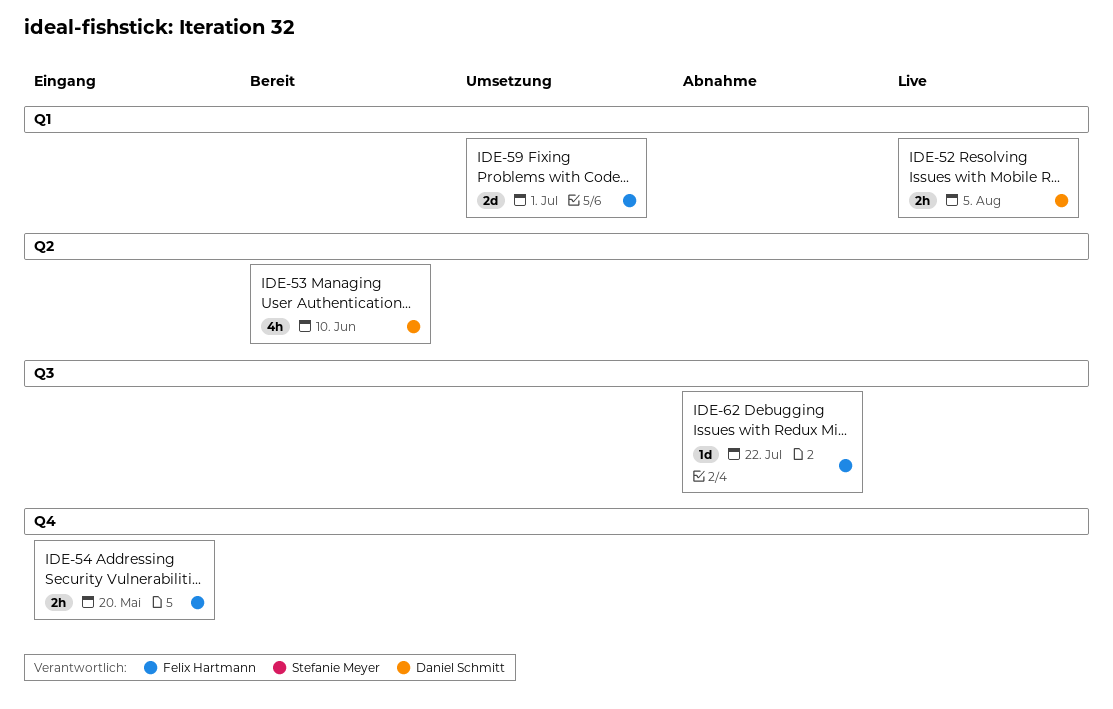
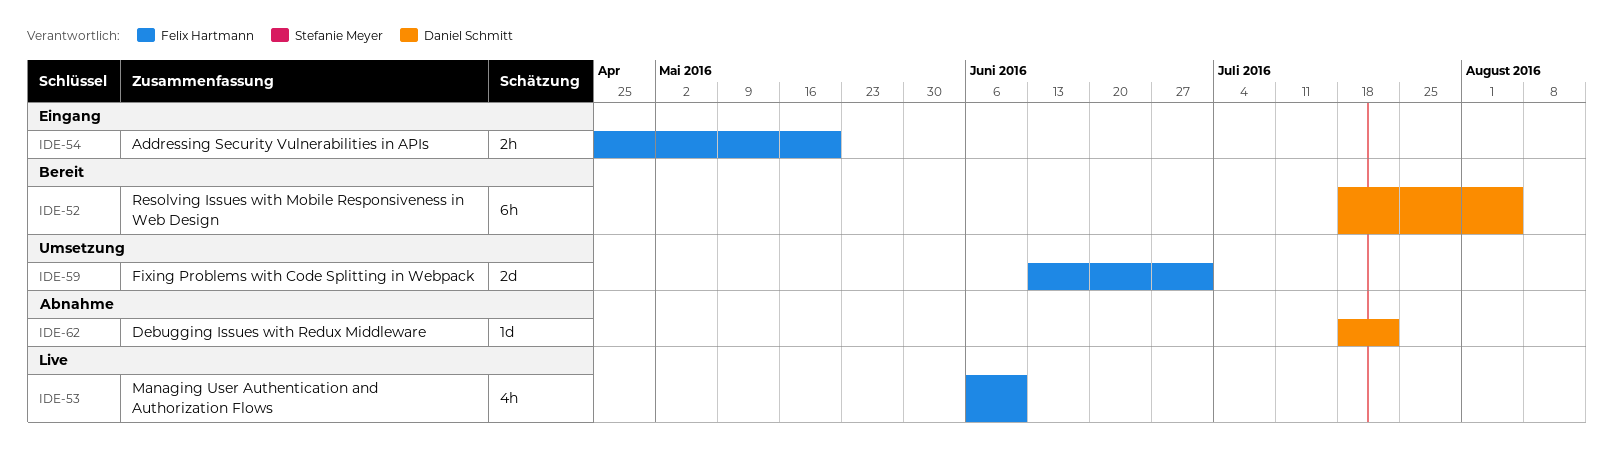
IDE-52, status: Live -> Bereit
IDE-52, estimate: 2h -> 6h
IDE-53, status: Bereit -> Live
IDE-53, owner: Daniel Schmitt -> Felix Hartmann
IDE-62, owner: Felix Hartmann -> Daniel Schmitt

